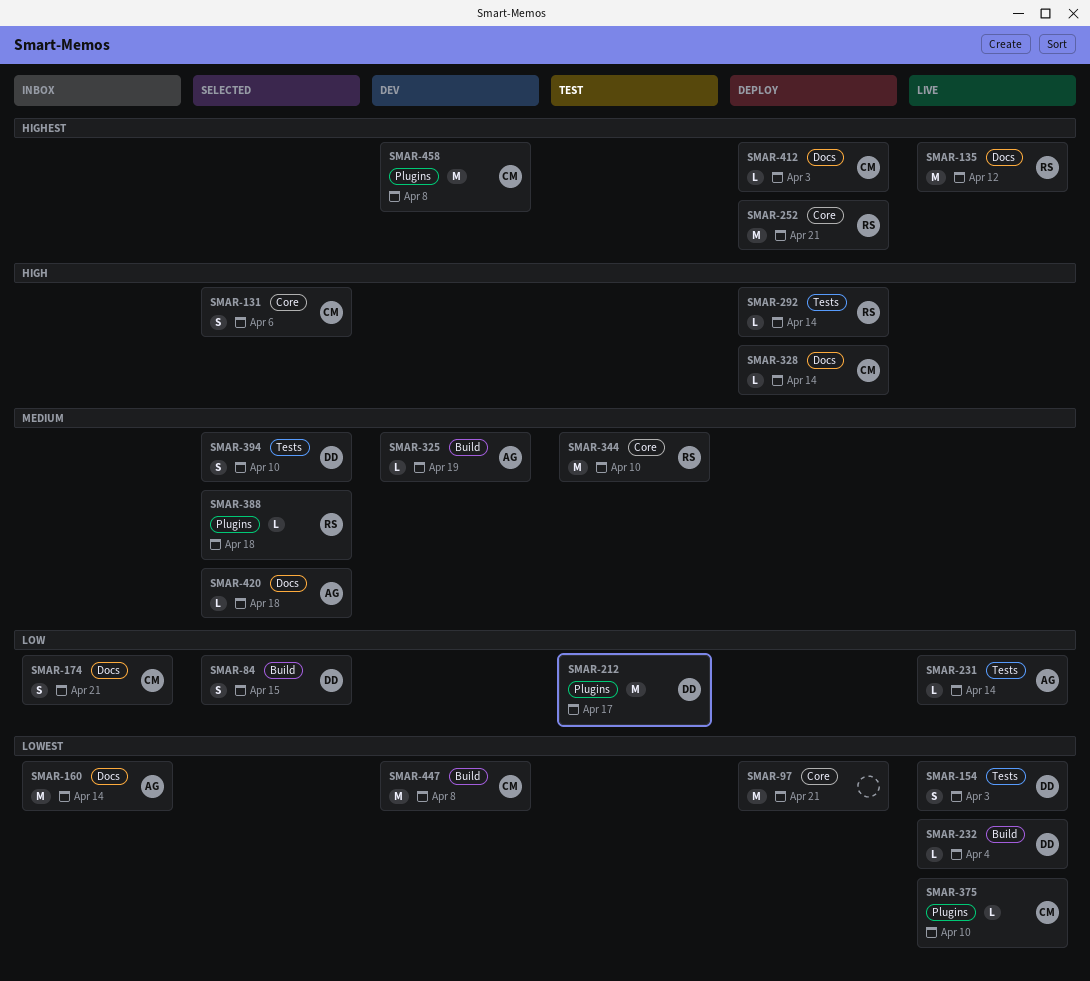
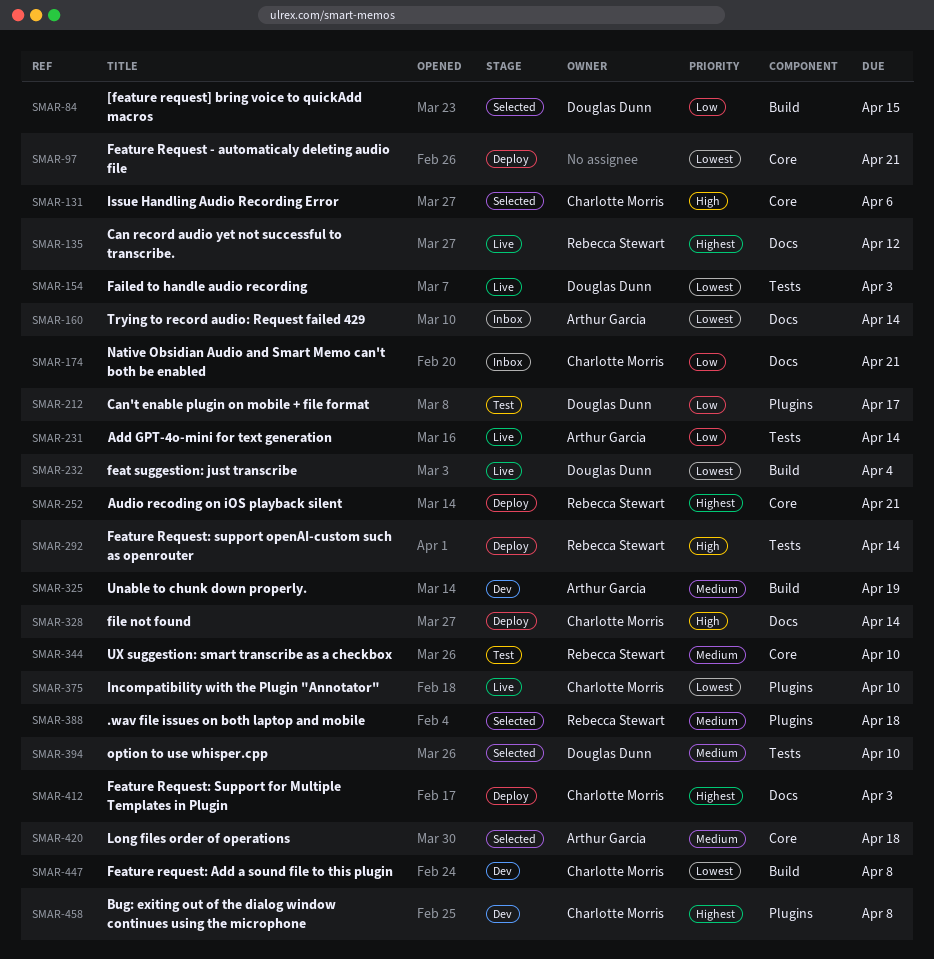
SMAR-420, label: Docs -> Core

